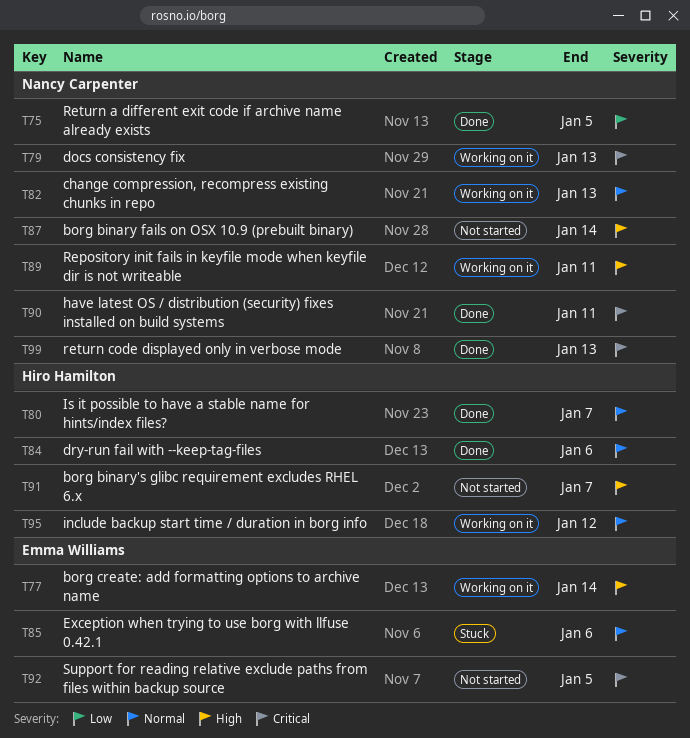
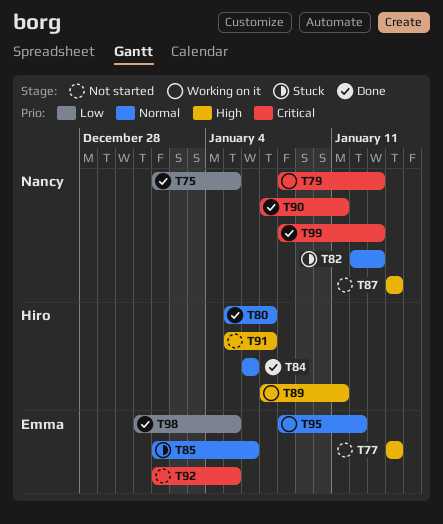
T77, status: Working on it -> Not started
T82, status: Working on it -> Stuck
T89, owner: Nancy Carpenter -> Hiro Hamilton
T95, owner: Hiro Hamilton -> Emma Williams
T98: none -> present

